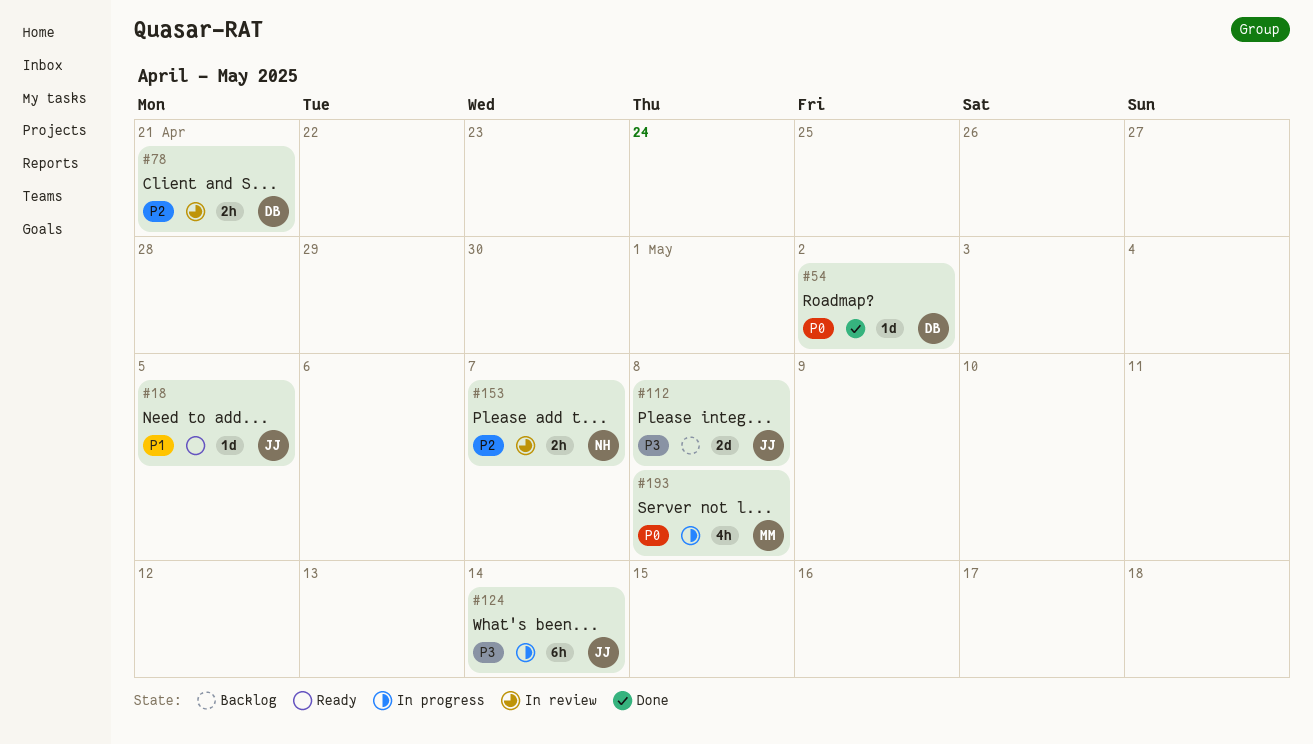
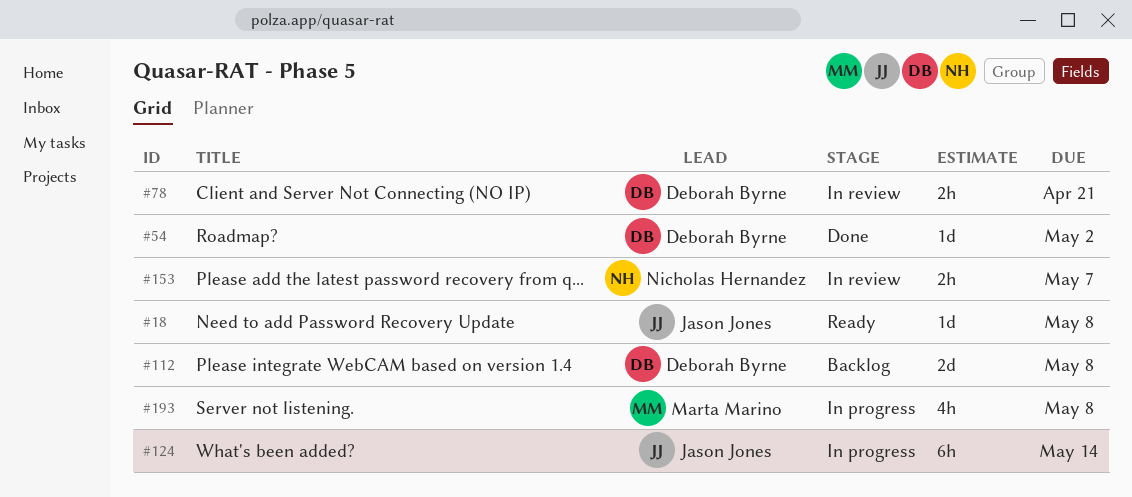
#18, due: May 5 -> May 8
#112, owner: Jason Jones -> Deborah Byrne

